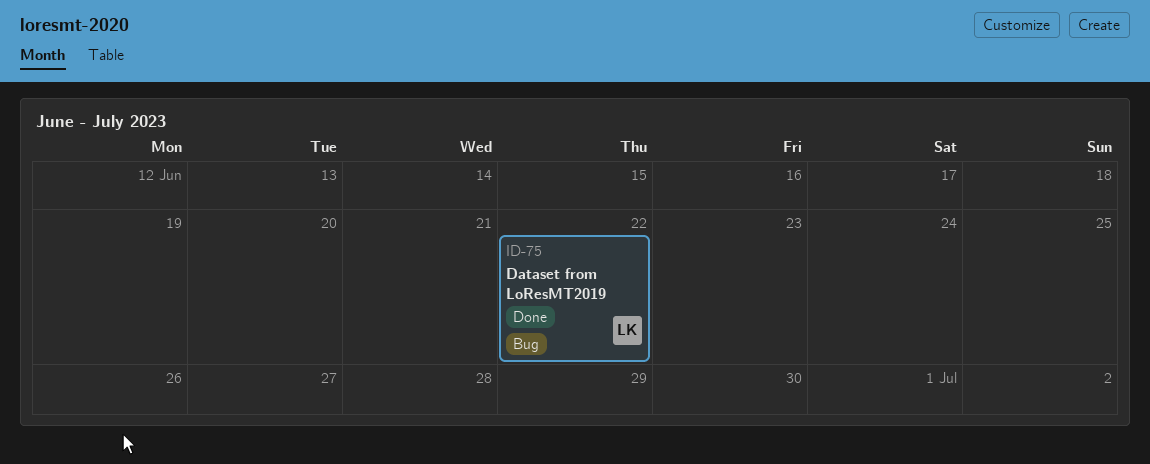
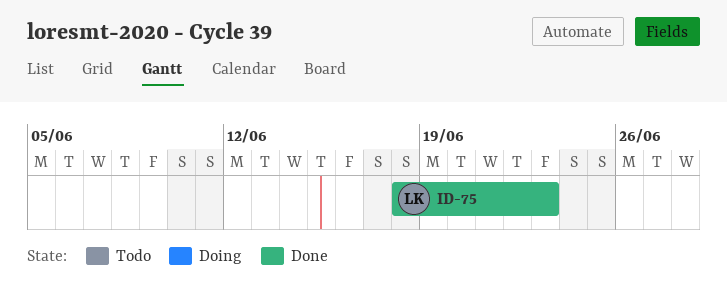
ID-75, due: Jun 22 -> Jun 23

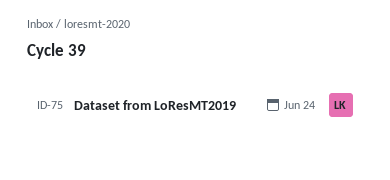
ID-75, due: Jun 23 -> Jun 24

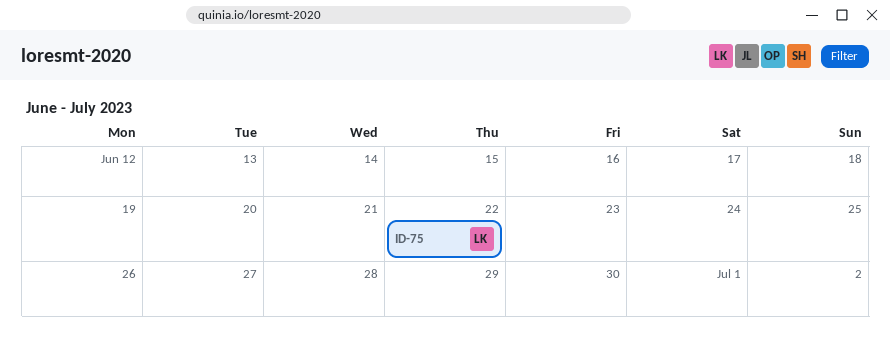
ID-75, due: Jun 24 -> Jun 22

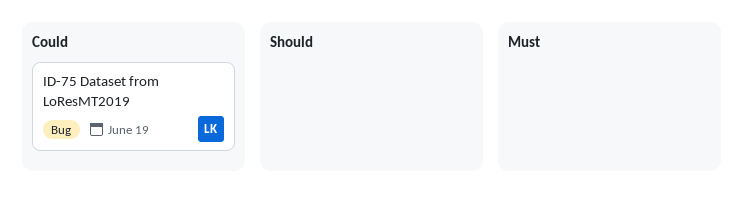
ID-75, due: Jun 22 -> Jun 19

